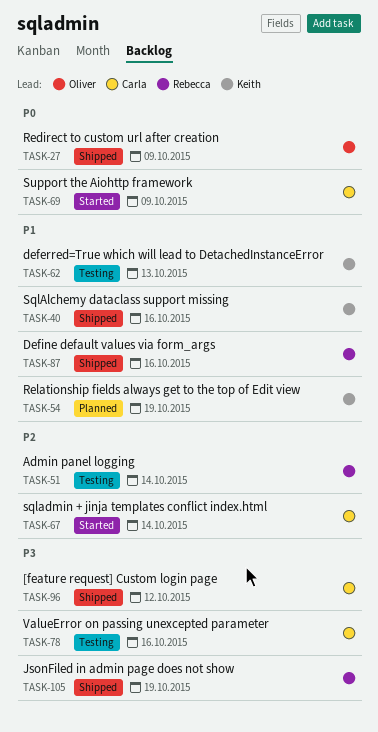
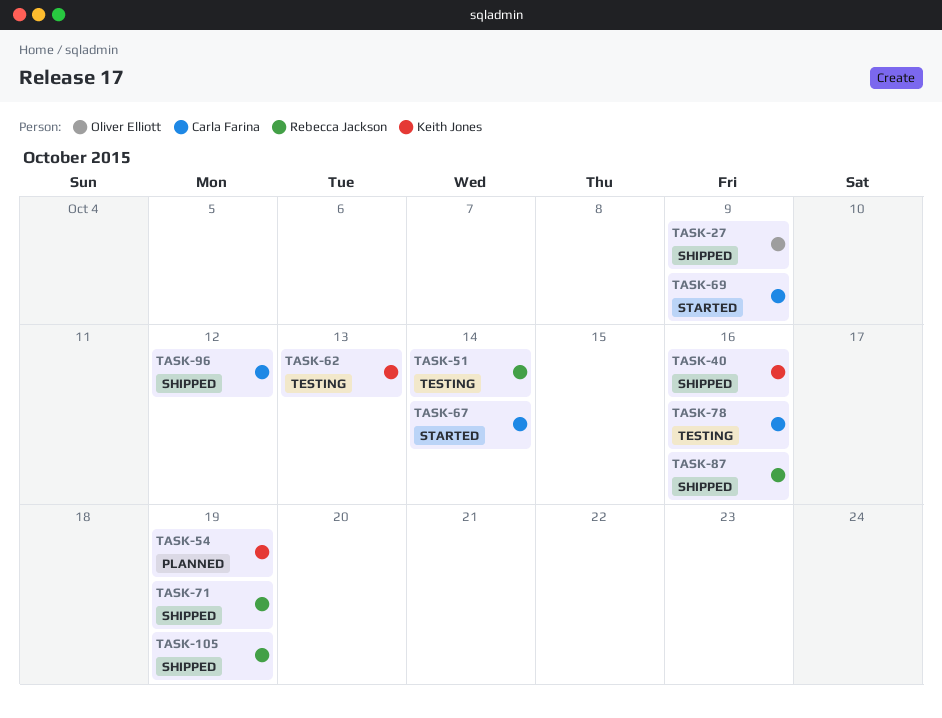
TASK-71: none -> present

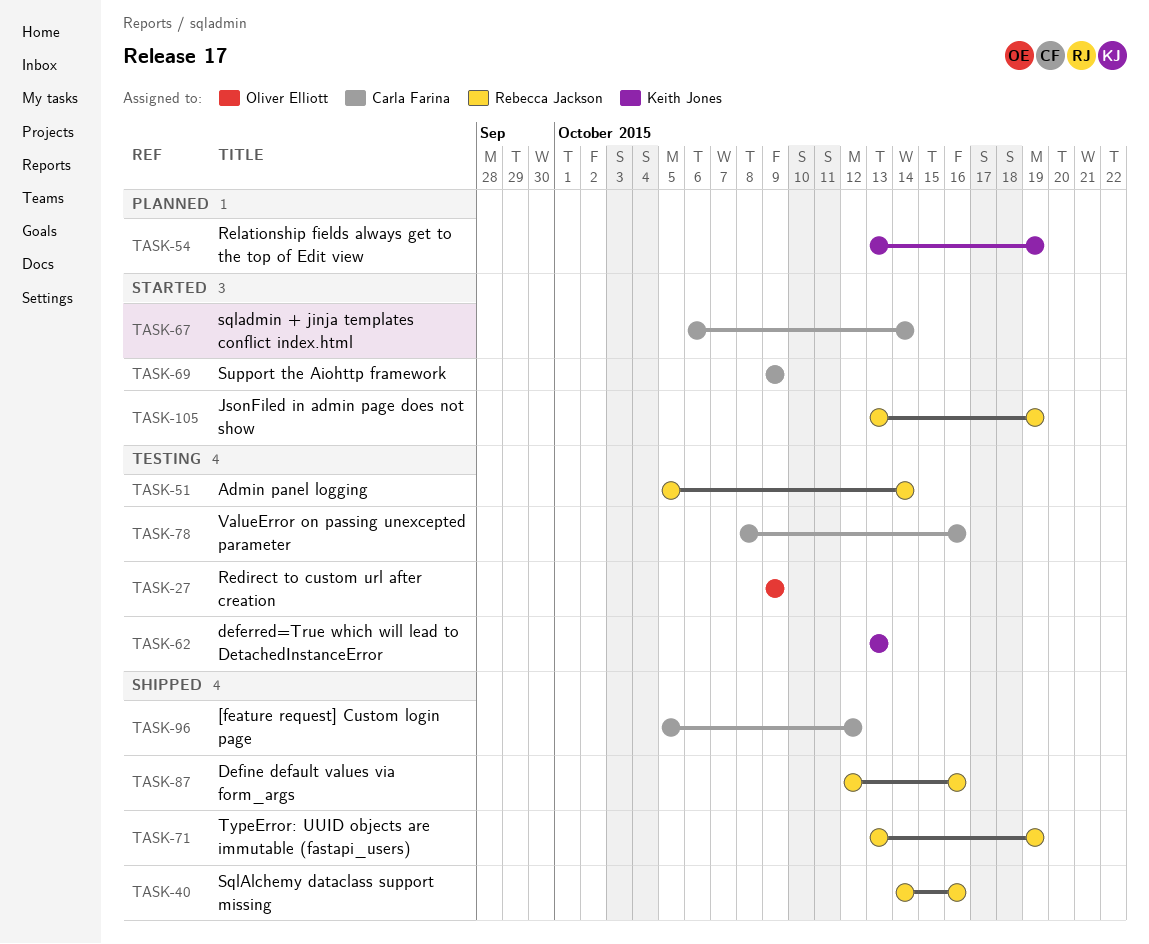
TASK-27, status: Shipped -> Testing
TASK-40, owner: Keith Jones -> Rebecca Jackson
TASK-105, status: Shipped -> Started

